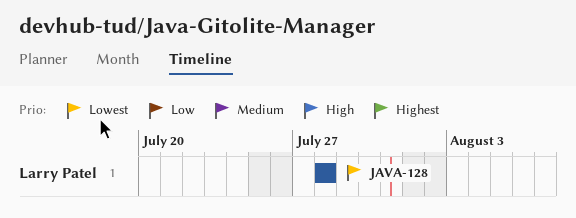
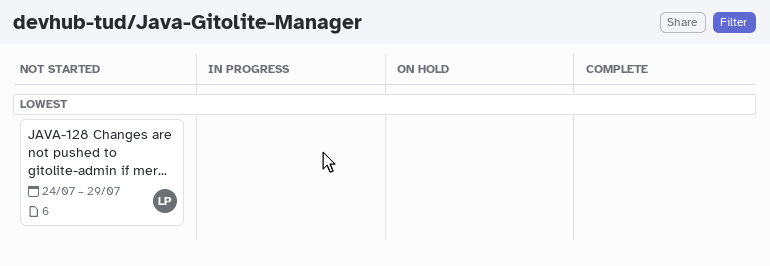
JAVA-128, start: Jul 28 -> Jul 24
JAVA-128, due: Jul 28 -> Jul 29

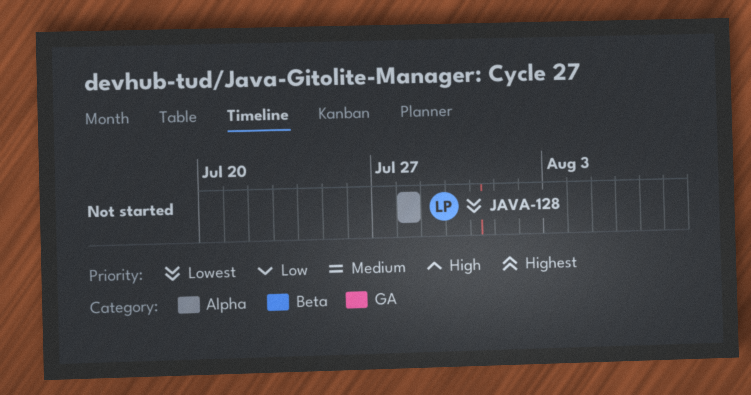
JAVA-128, start: Jul 24 -> Jul 28
JAVA-128, due: Jul 29 -> Jul 28

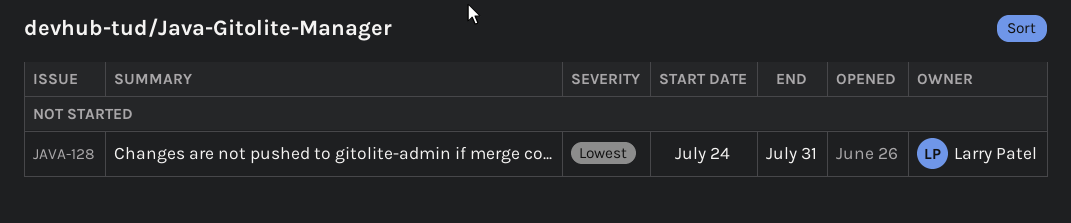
JAVA-128, start: Jul 28 -> Jul 24
JAVA-128, due: Jul 28 -> Jul 31

